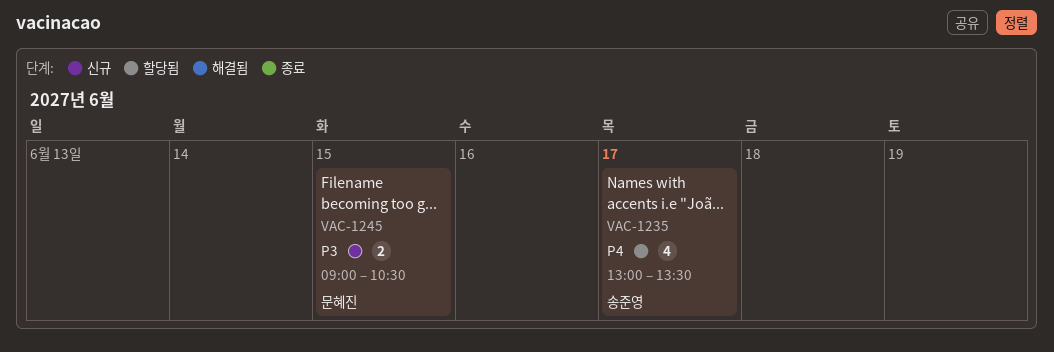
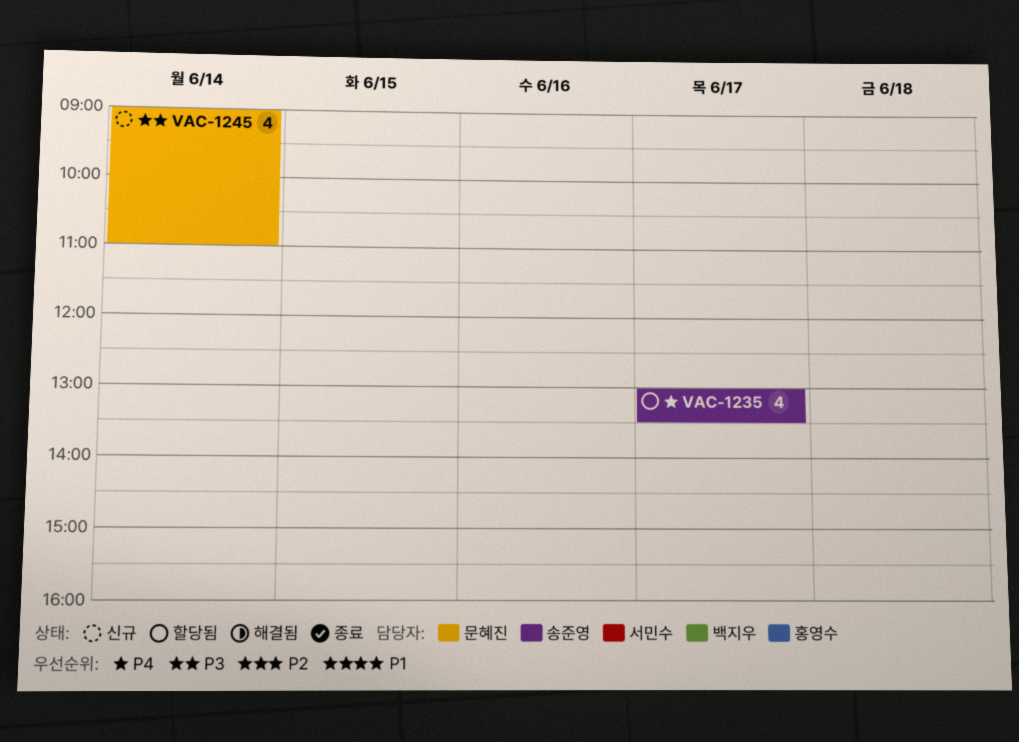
VAC-1245, estimate: 2 -> 4
VAC-1245, day: Jun 15 -> Jun 14
VAC-1245, ends: 10:30 -> 11:00

